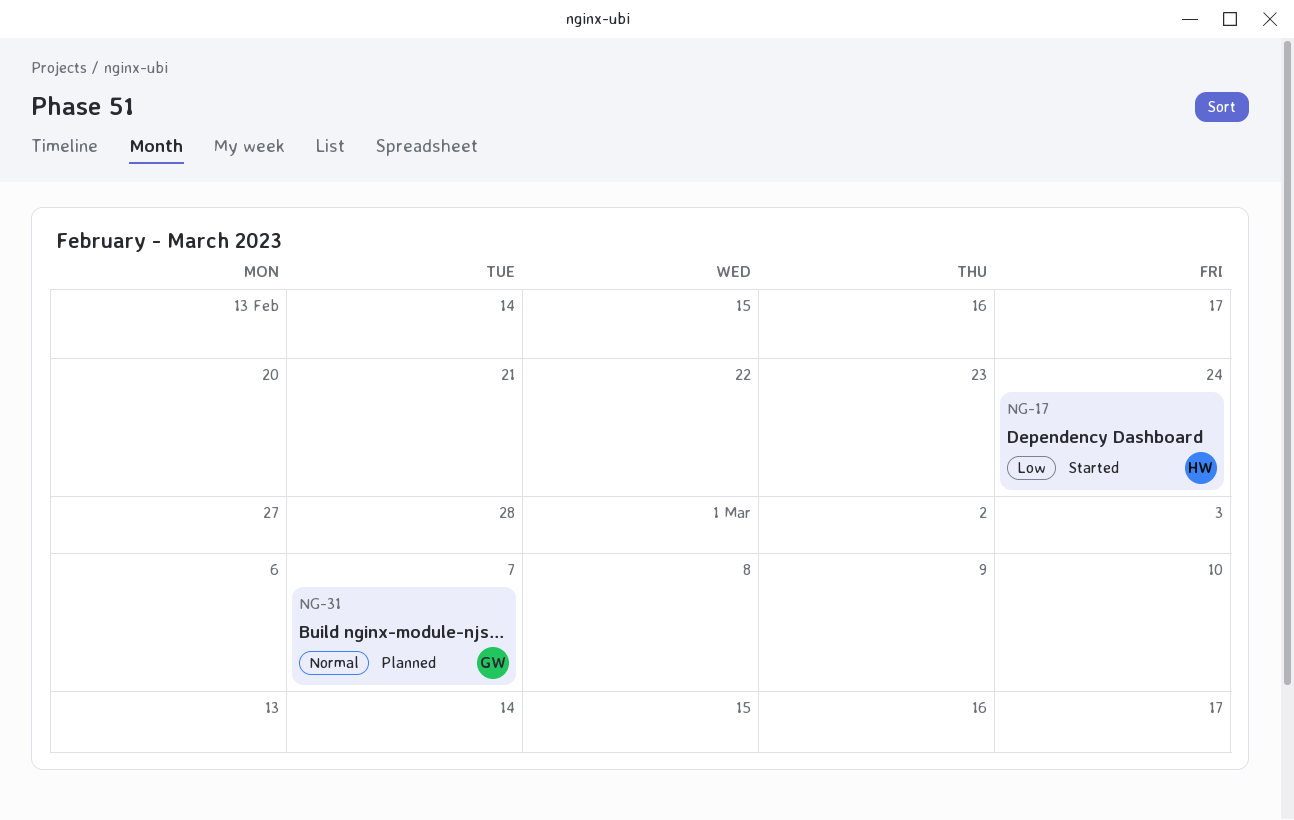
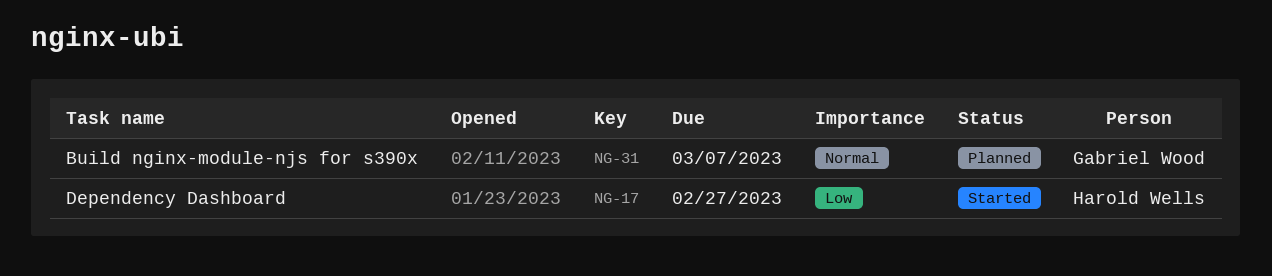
NG-17, due: Feb 24 -> Feb 27

